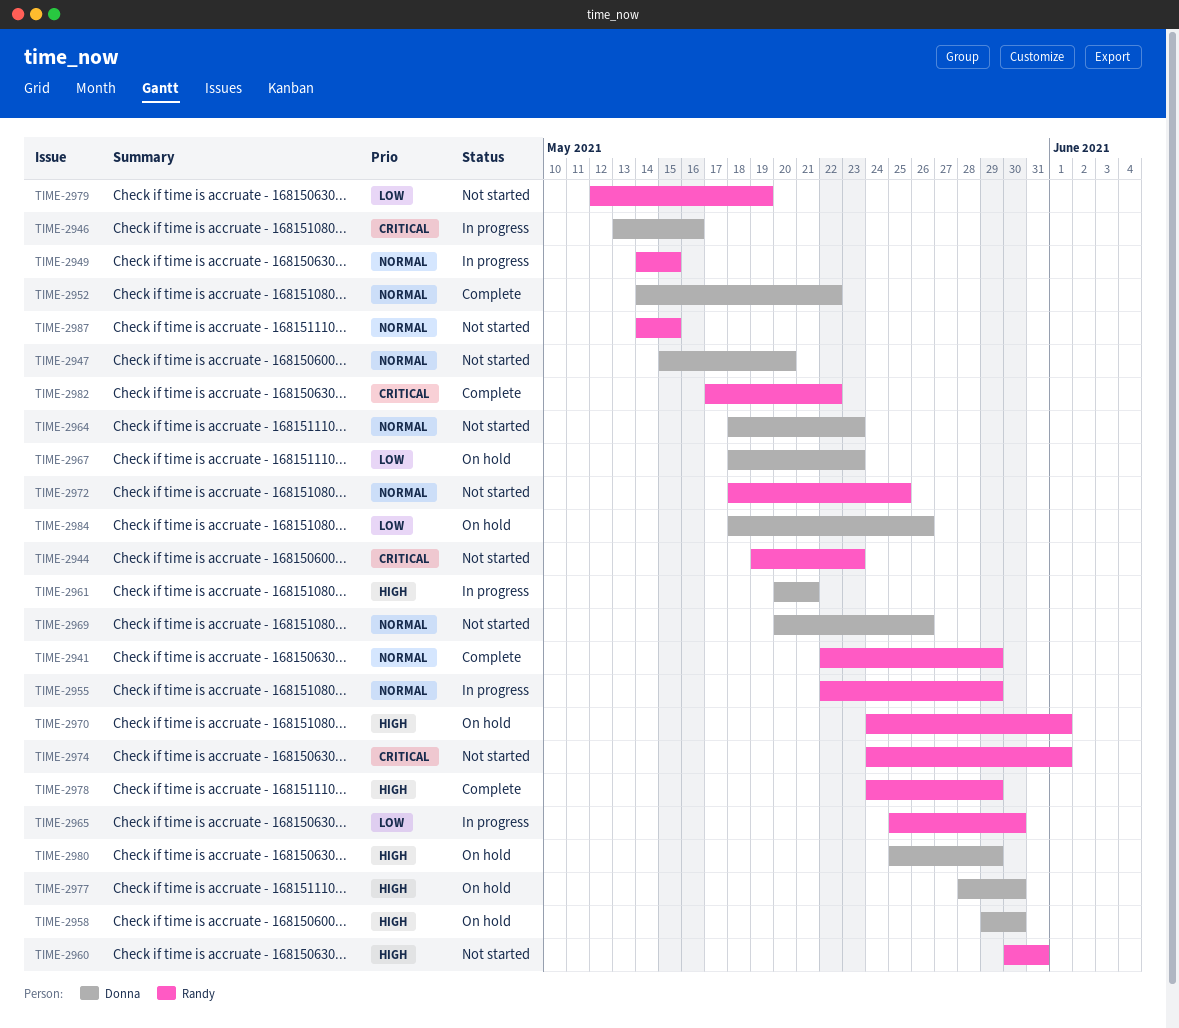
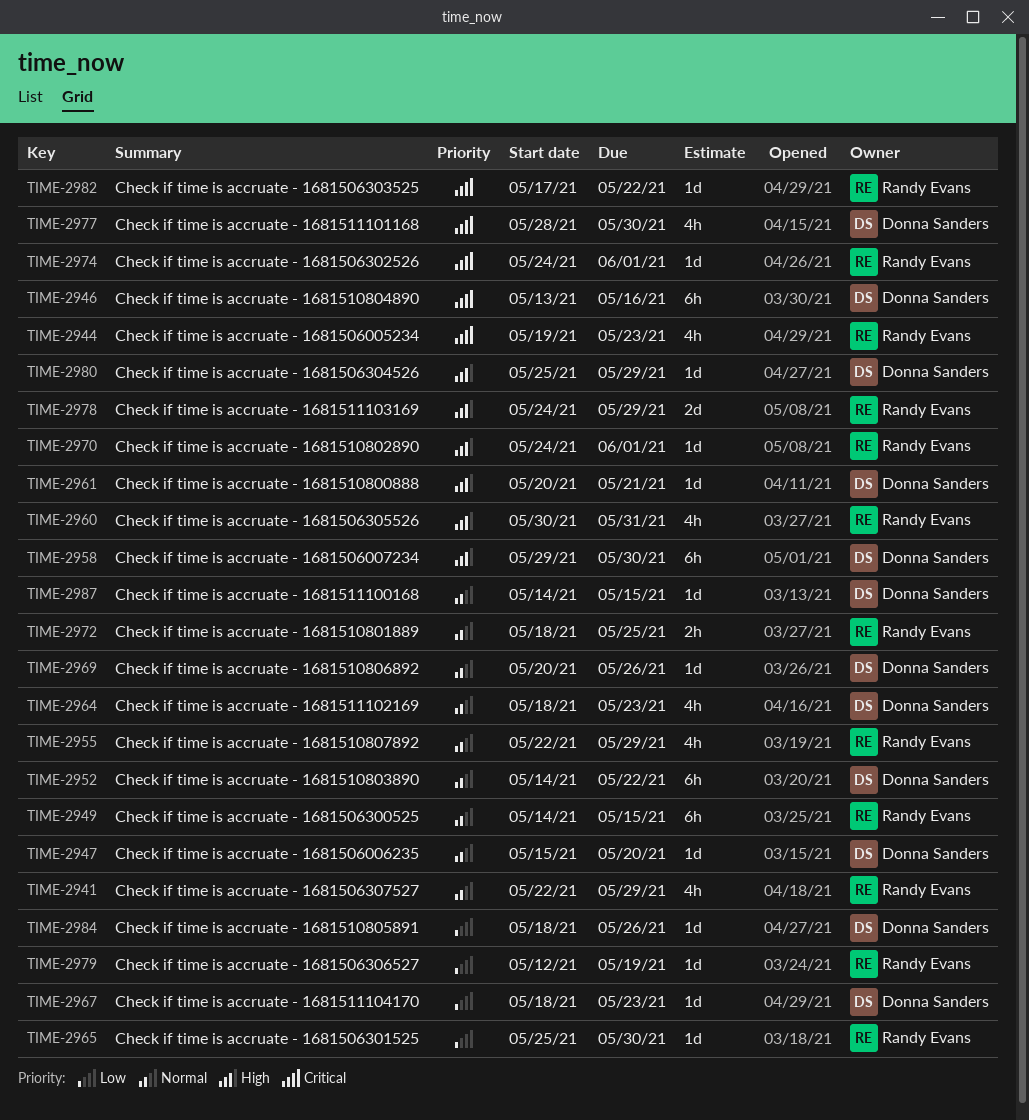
TIME-2977, priority: High -> Critical
TIME-2987, owner: Randy Evans -> Donna Sanders

